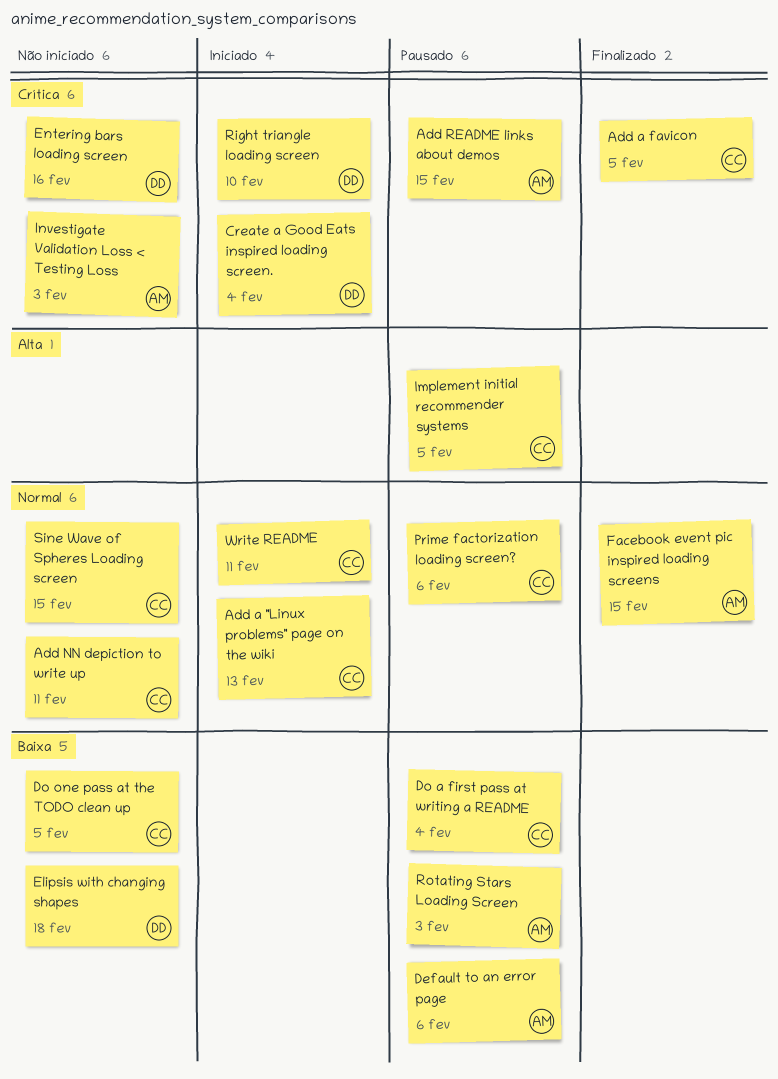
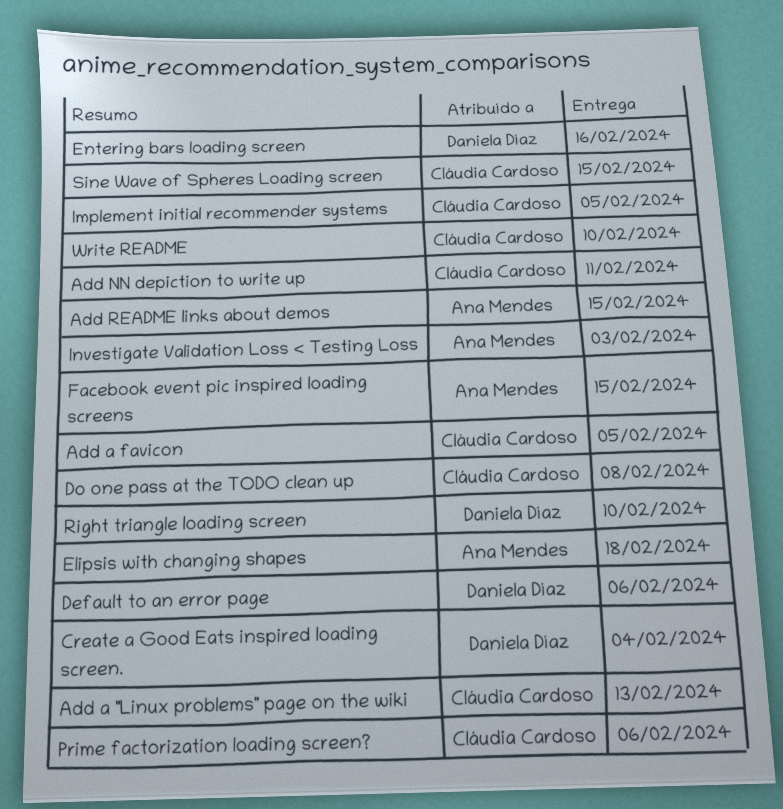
Default to an error page, owner: Ana Mendes -> Daniela Díaz
Do a first pass at writing a README: present -> none
Do one pass at the TODO clean up, due: Feb 5 -> Feb 8
Elipsis with changing shapes, owner: Daniela Díaz -> Ana Mendes
Rotating Stars Loading Screen: present -> none
Write README, due: Feb 11 -> Feb 10

